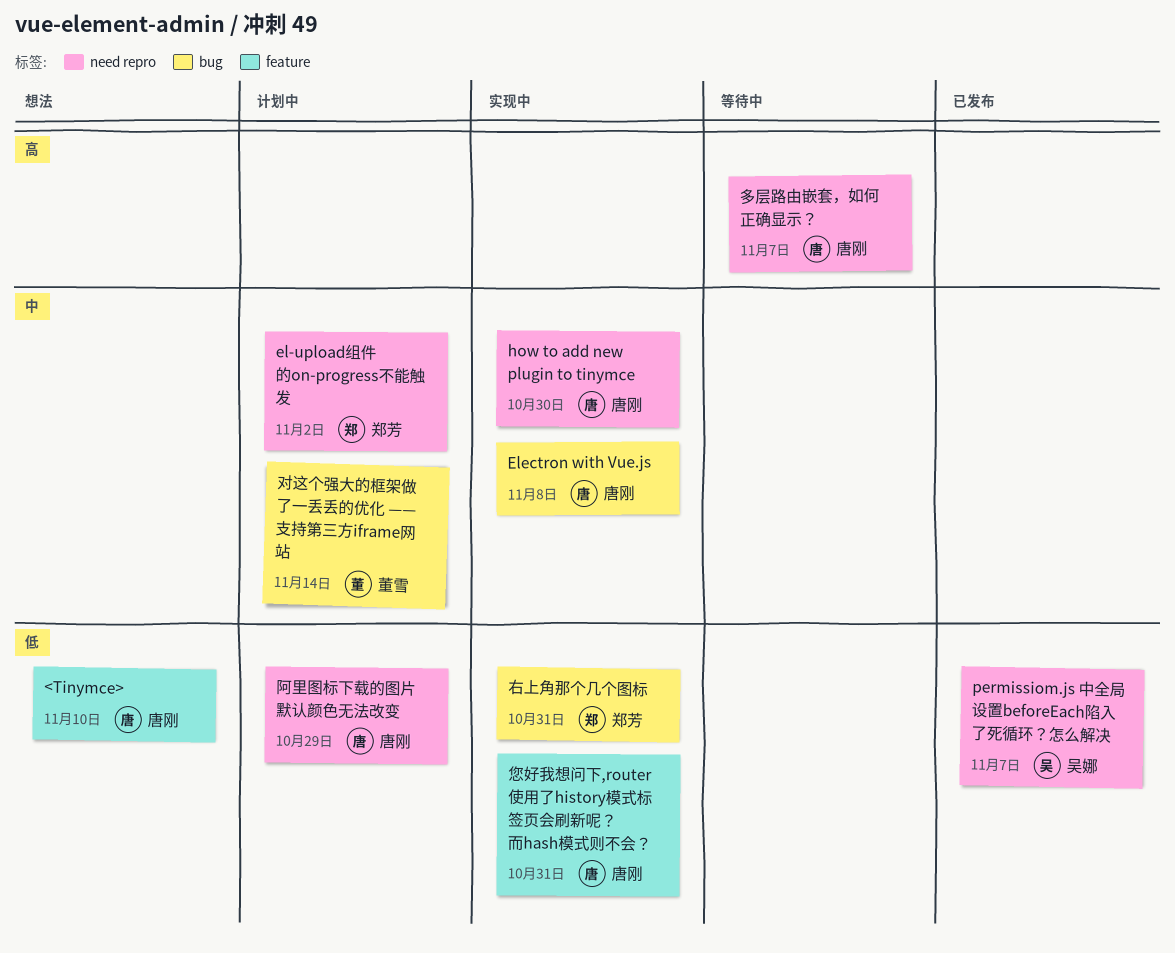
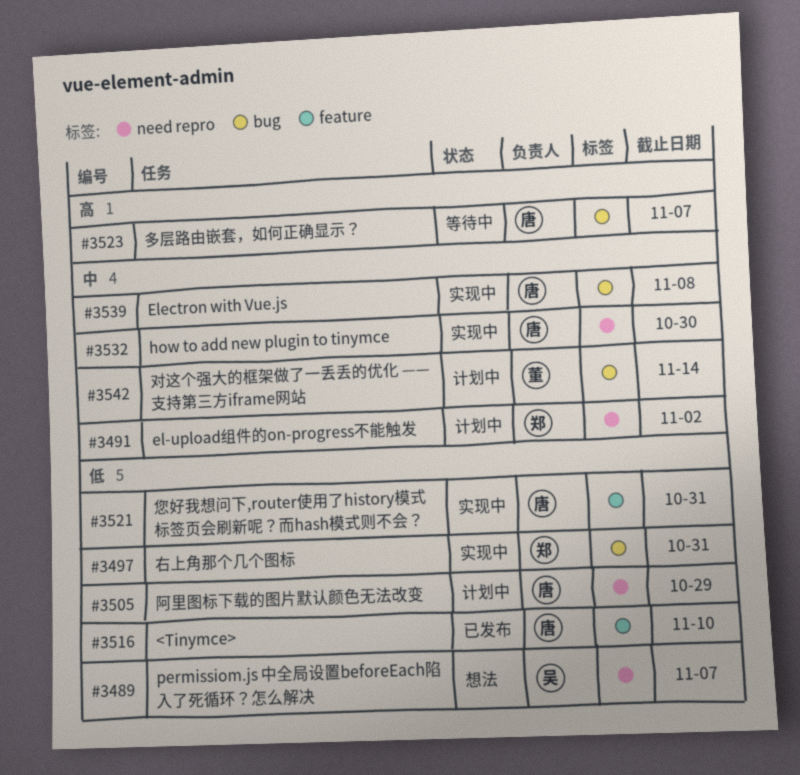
<Tinymce>, status: 想法 -> 已发布
permissiom.js 中全局设置beforeEach陷入了死循环？怎么解决, status: 已发布 -> 想法
多层路由嵌套，如何正确显示？, label: need repro -> bug

